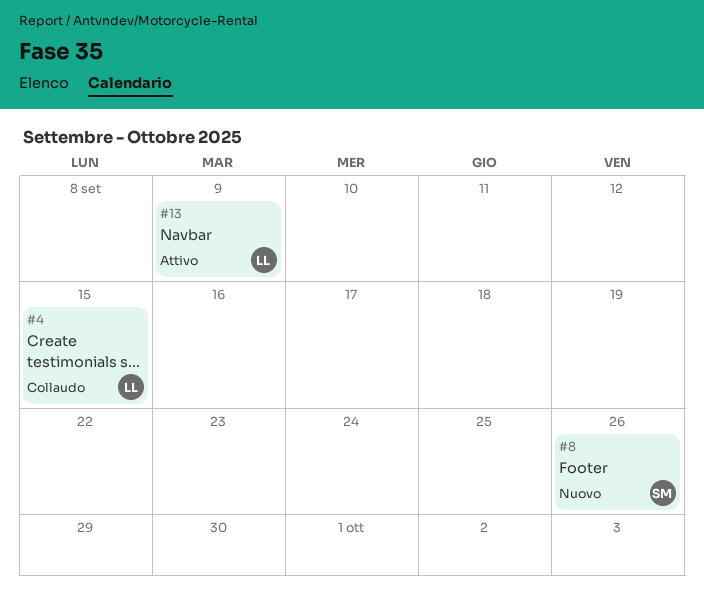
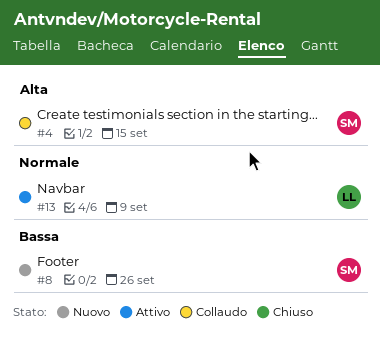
#4, owner: LL -> SM

